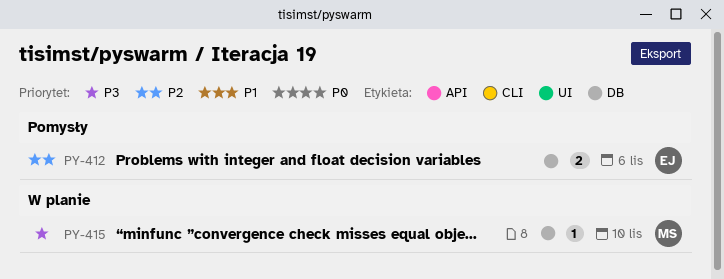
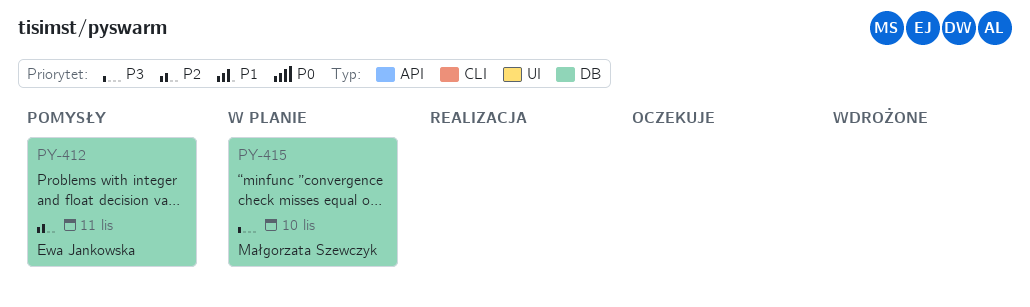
PY-412, due: Nov 6 -> Nov 11

